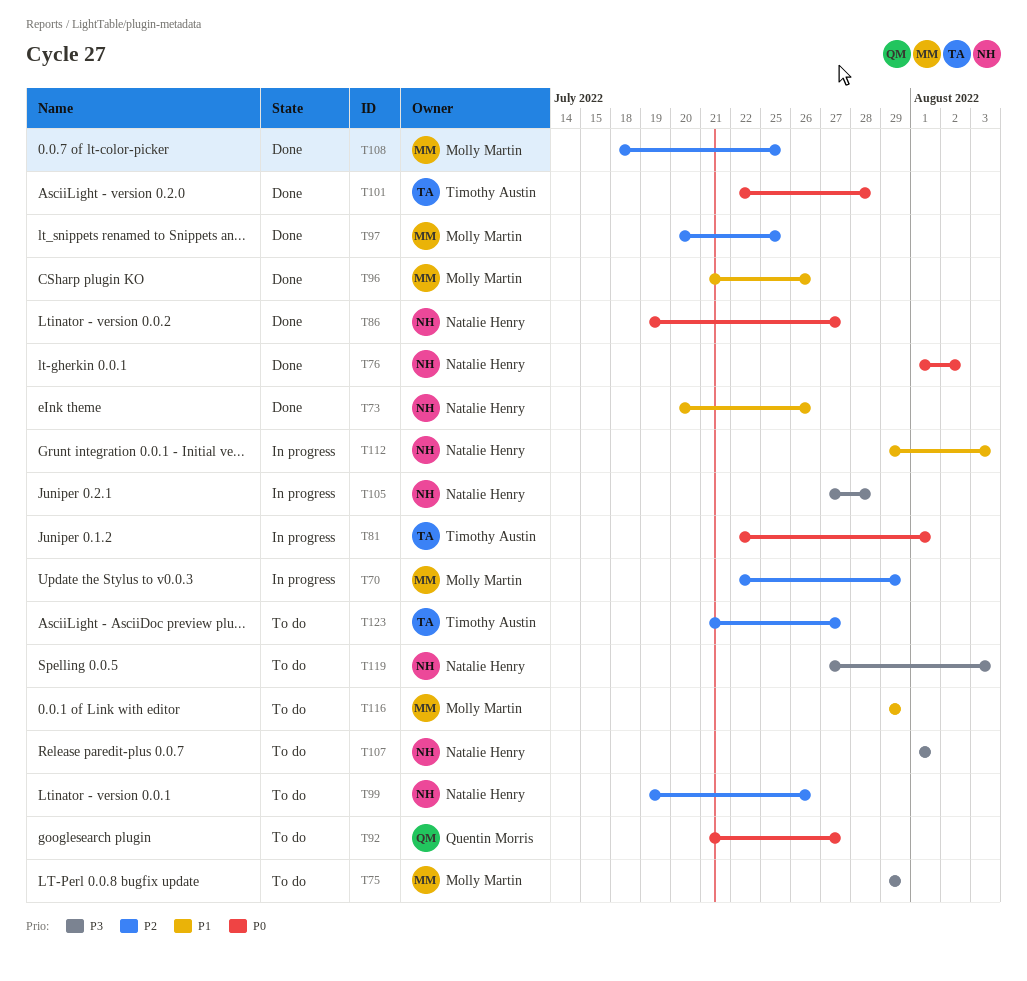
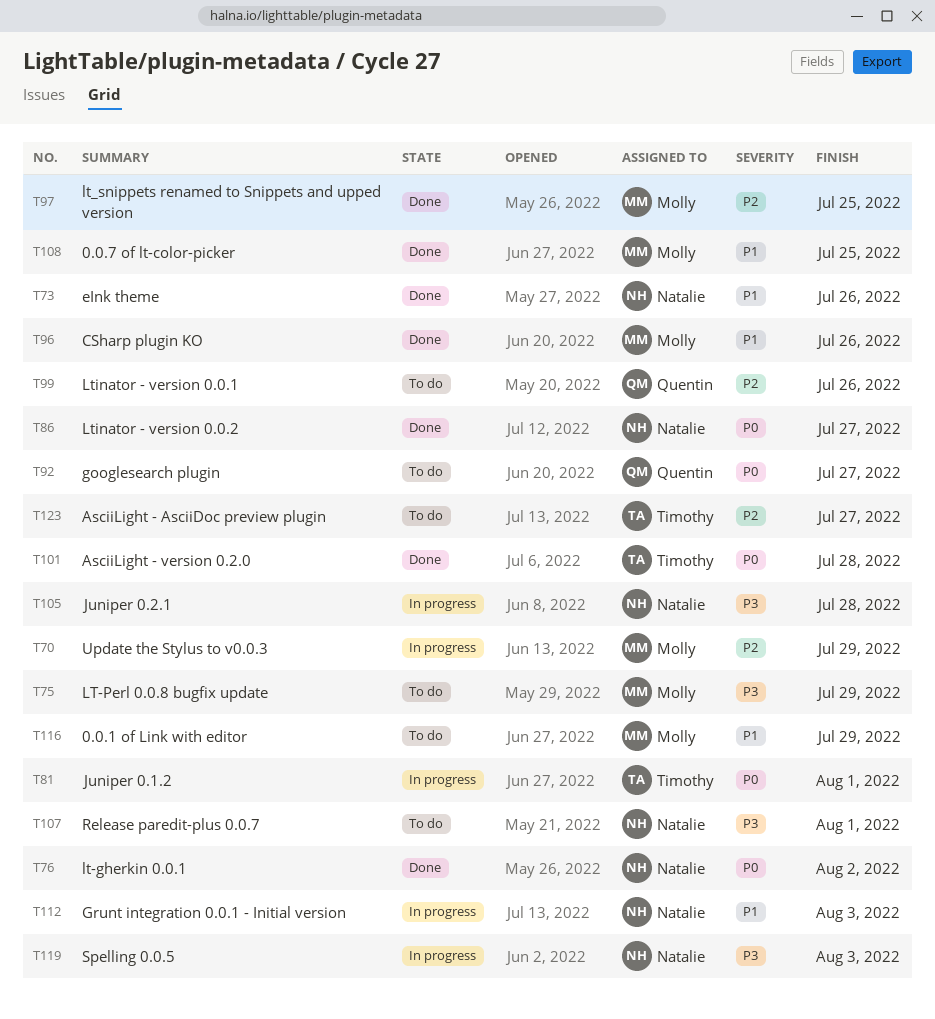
T99, owner: Natalie Henry -> Quentin Morris
T108, priority: P2 -> P1
T119, status: To do -> In progress

